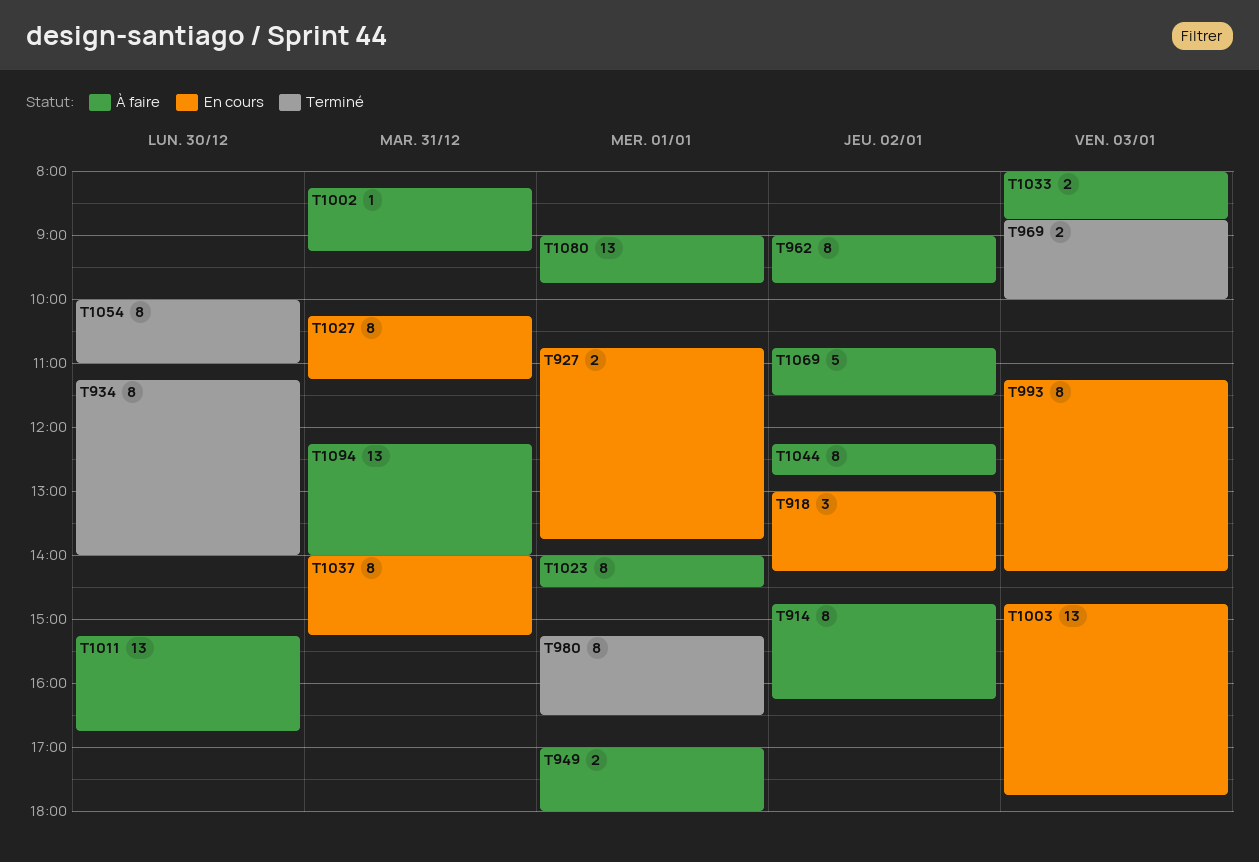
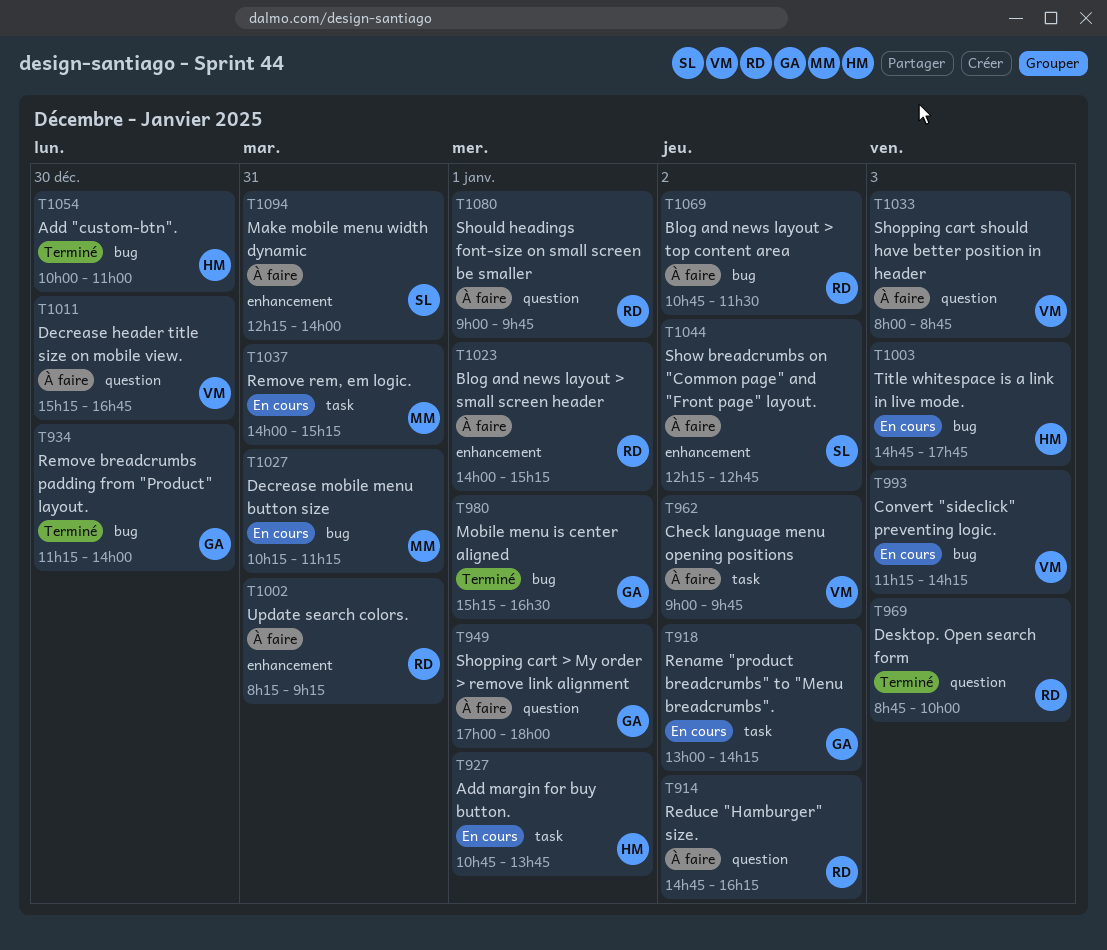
T1023, ends: 14:30 -> 15:15

